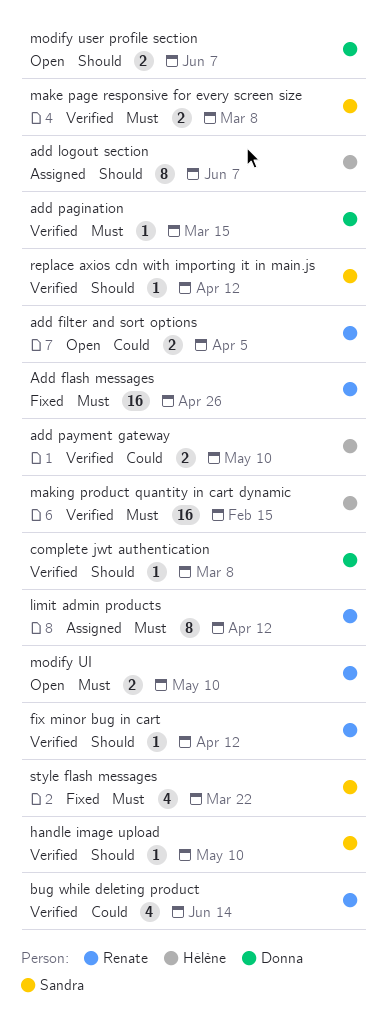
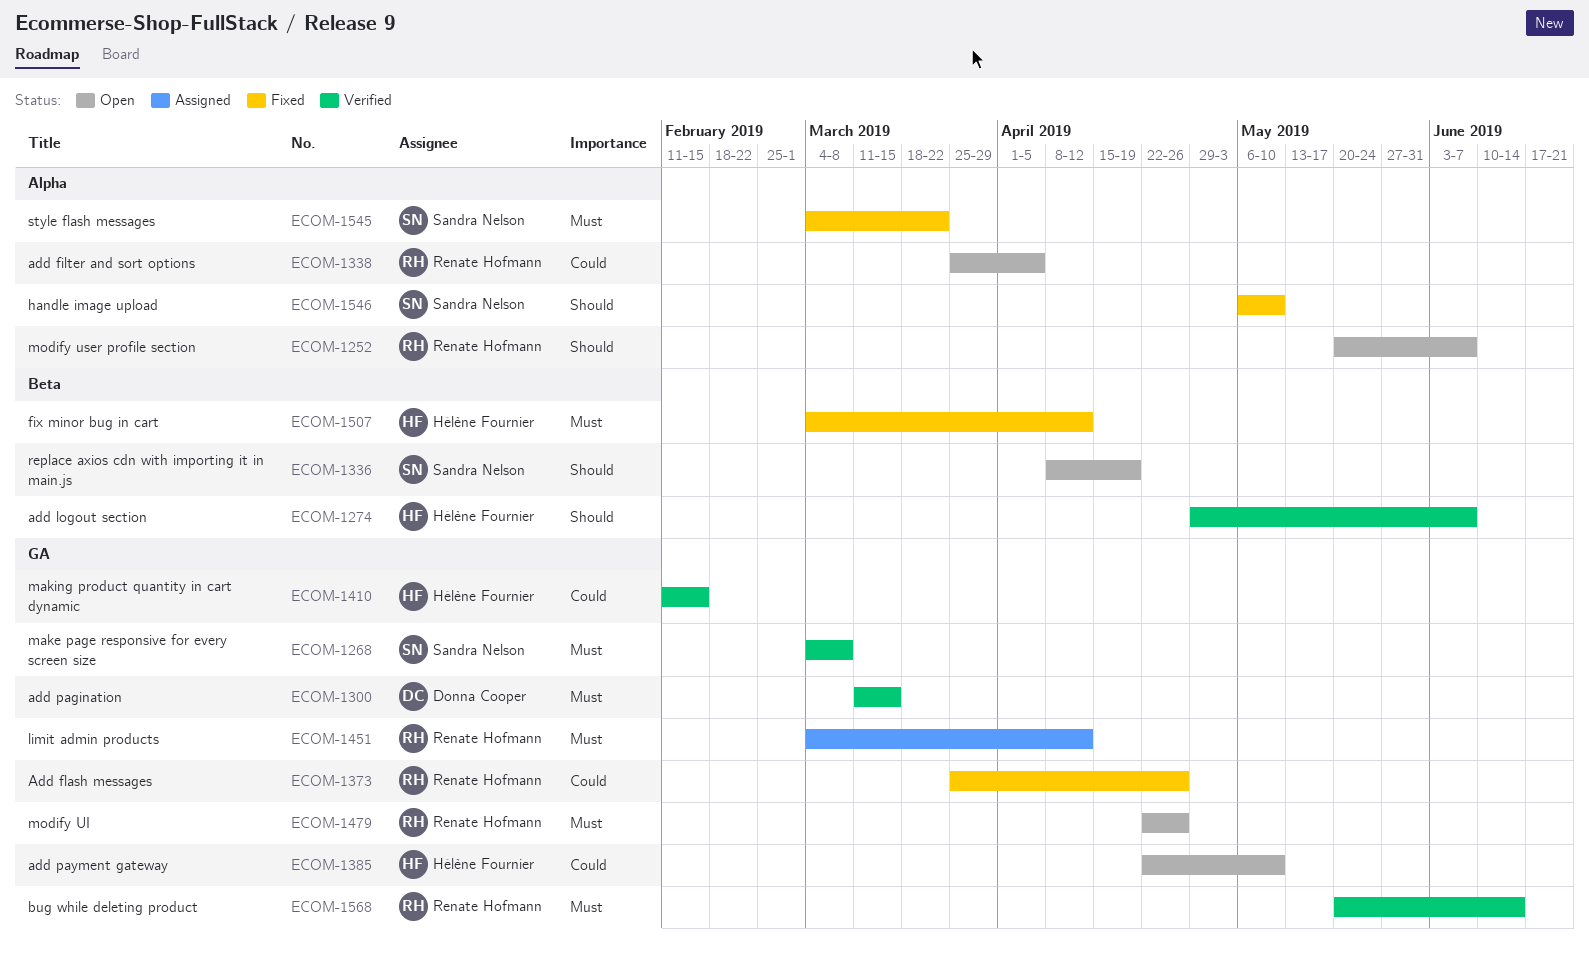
Add flash messages, priority: Must -> Could
add logout section, status: Assigned -> Verified
add payment gateway, status: Verified -> Open
bug while deleting product, priority: Could -> Must
complete jwt authentication: present -> none
fix minor bug in cart, status: Verified -> Fixed
fix minor bug in cart, owner: Renate Hofmann -> Hélène Fournier
fix minor bug in cart, priority: Should -> Must
handle image upload, status: Verified -> Fixed
making product quantity in cart dynamic, priority: Must -> Could
modify UI, due: May 10 -> Apr 26
modify user profile section, owner: Donna Cooper -> Renate Hofmann
replace axios cdn with importing it in main.js, status: Verified -> Open
replace axios cdn with importing it in main.js, due: Apr 12 -> Apr 19

